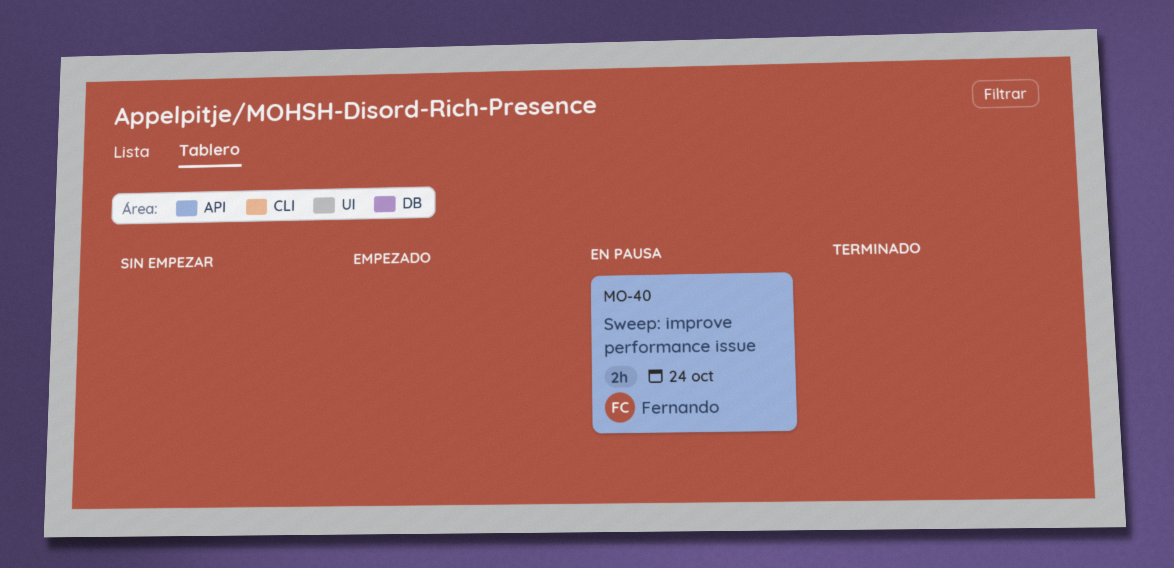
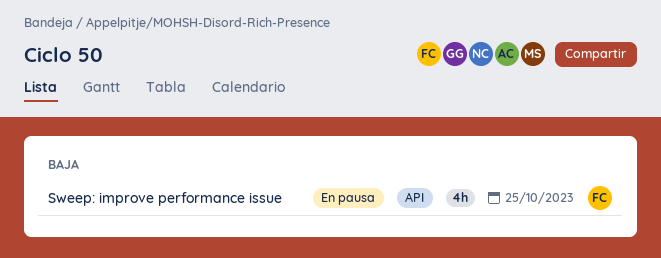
Sweep: improve performance issue, estimate: 2h -> 4h
Sweep: improve performance issue, due: Oct 24 -> Oct 25

